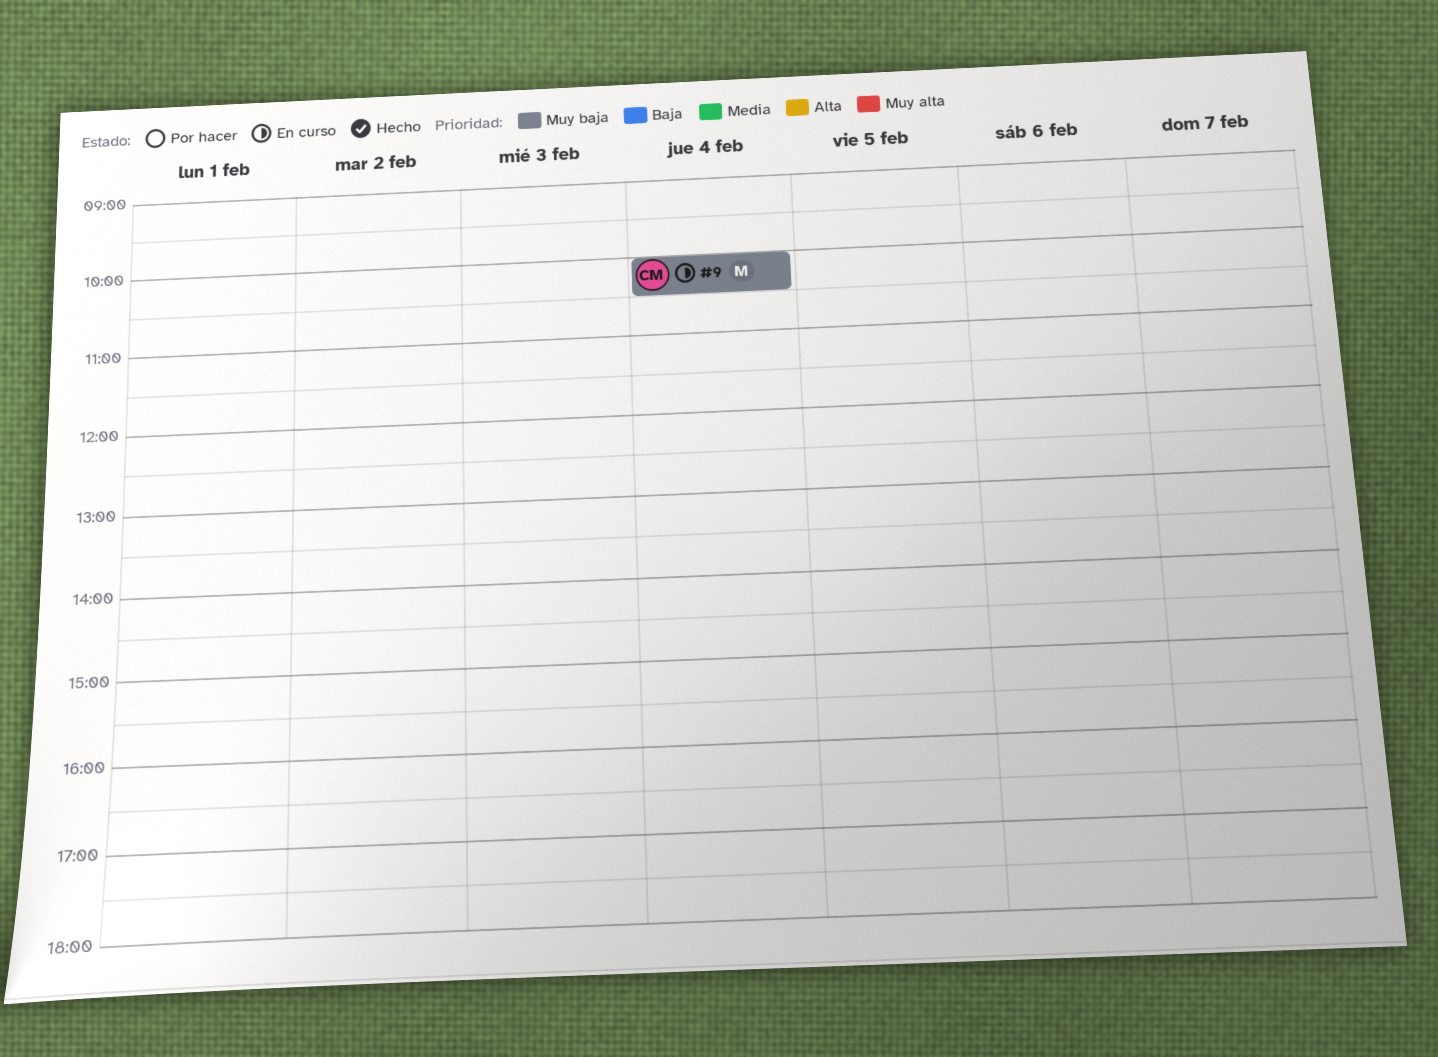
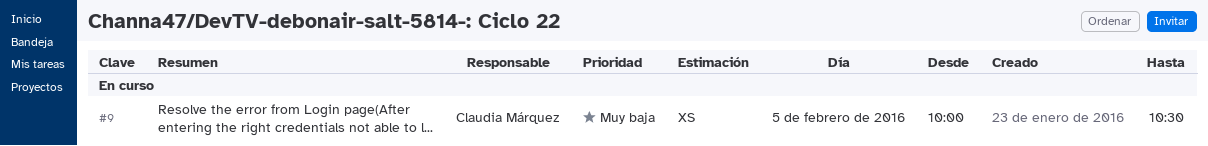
#9, estimate: M -> XS
#9, day: Feb 4 -> Feb 5

